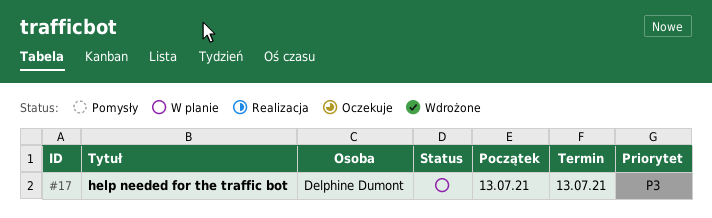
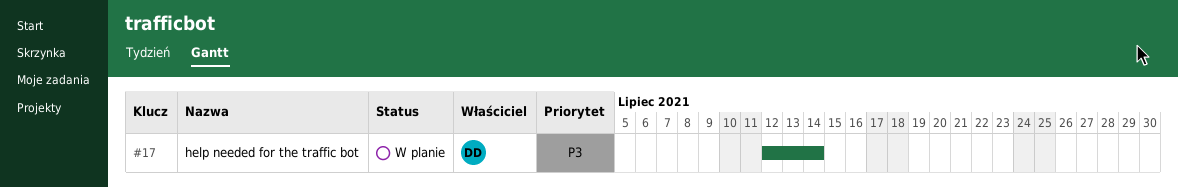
#17, start: Jul 13 -> Jul 12
#17, due: Jul 13 -> Jul 14

